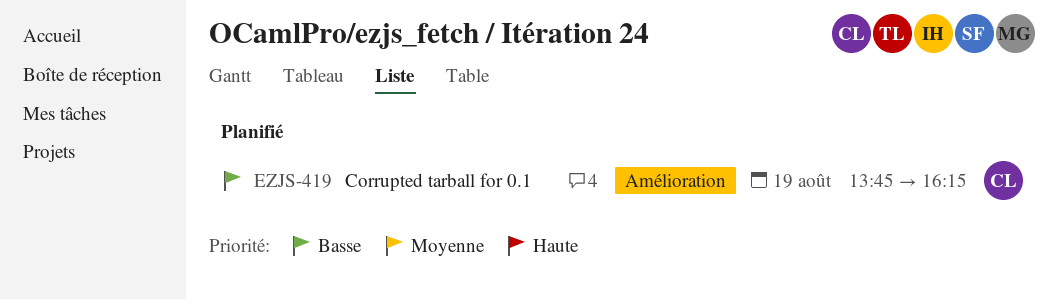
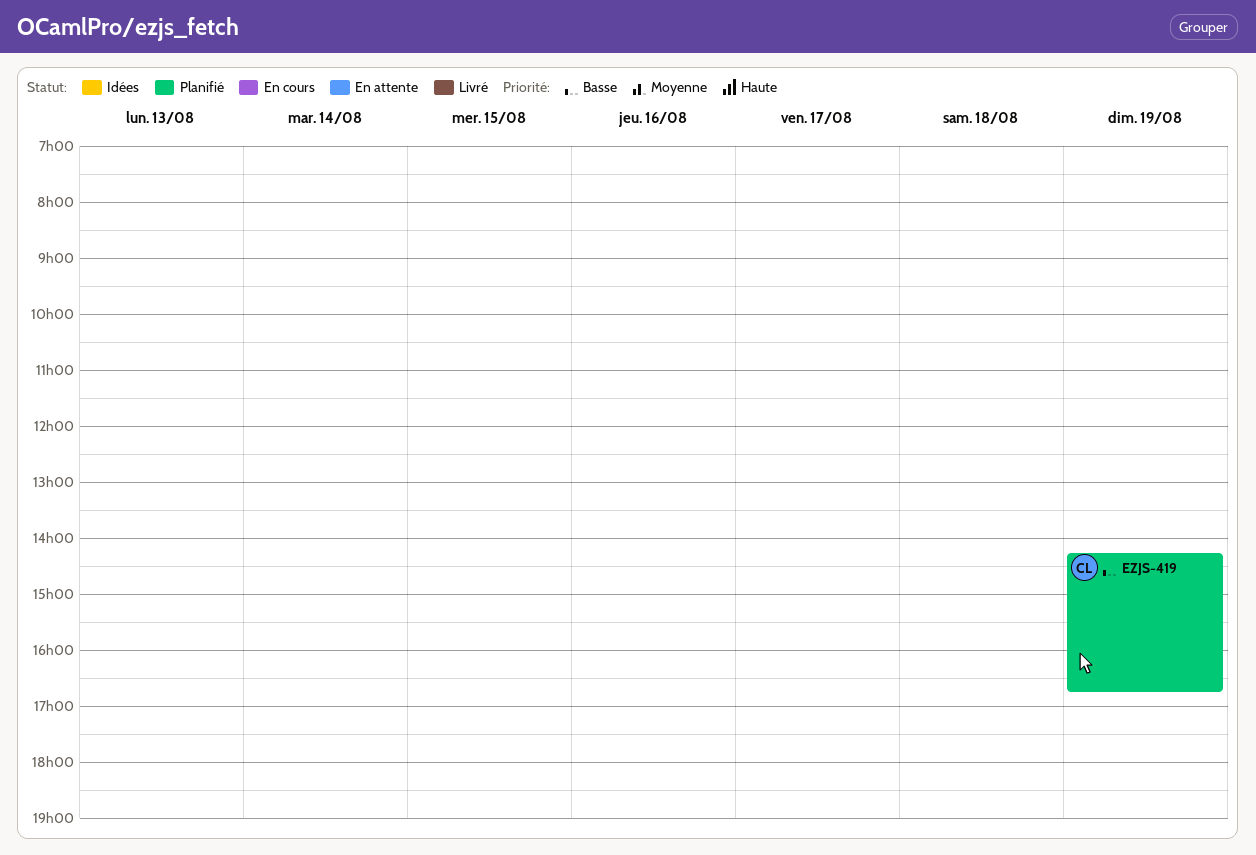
EZJS-419, begins: 13:45 -> 14:15
EZJS-419, ends: 16:15 -> 16:45

